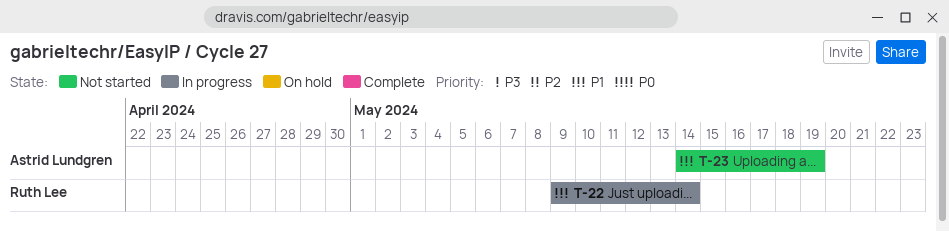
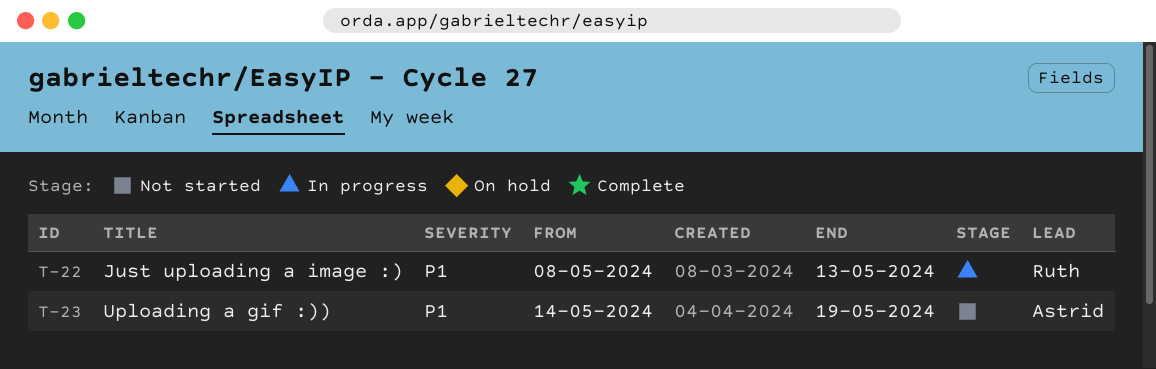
T-22, start: May 9 -> May 8
T-22, due: May 14 -> May 13

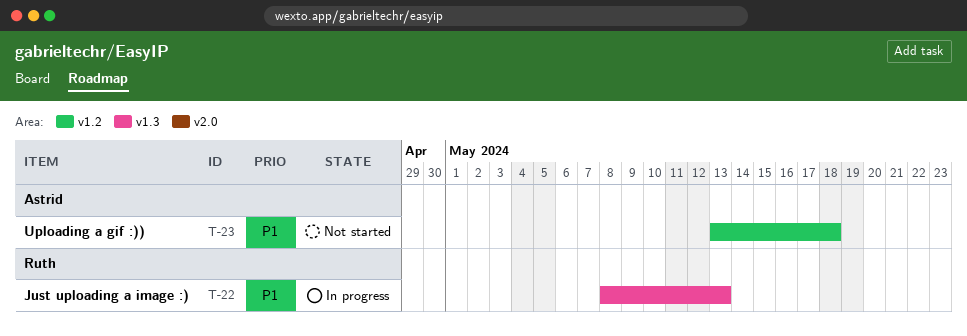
T-23, start: May 14 -> May 13
T-23, due: May 19 -> May 18

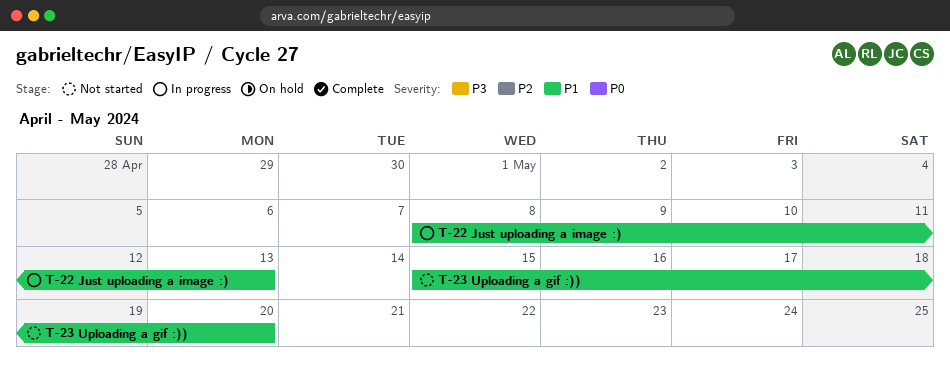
T-23, start: May 13 -> May 15
T-23, due: May 18 -> May 20

